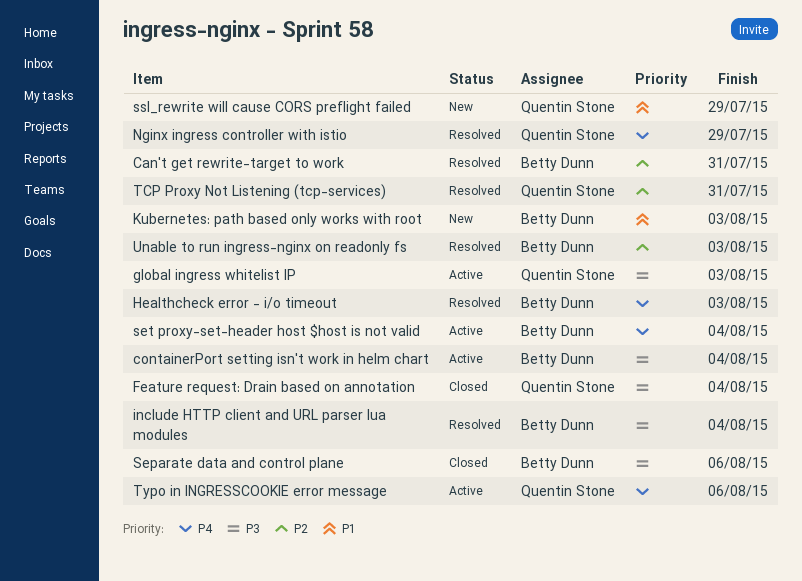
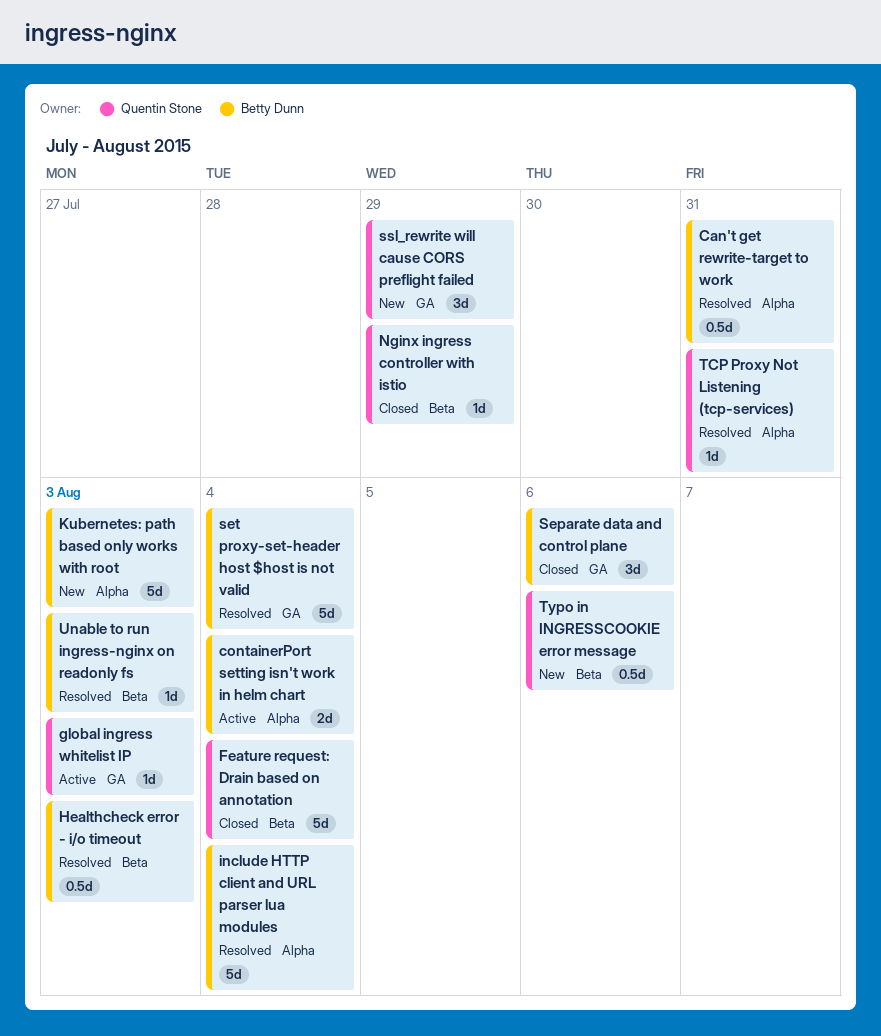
Nginx ingress controller with istio, status: Resolved -> Closed
set proxy-set-header host $host is not valid, status: Active -> Resolved
Typo in INGRESSCOOKIE error message, status: Active -> New

